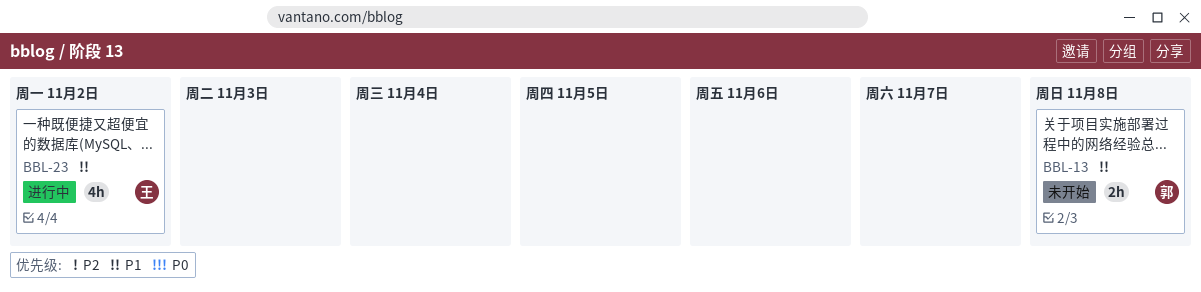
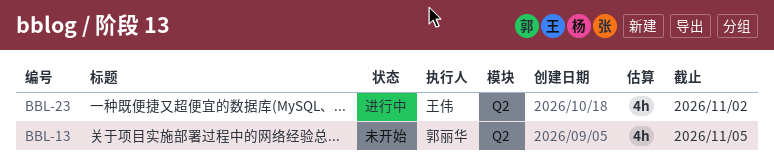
BBL-13, estimate: 2h -> 4h
BBL-13, due: Nov 8 -> Nov 5

